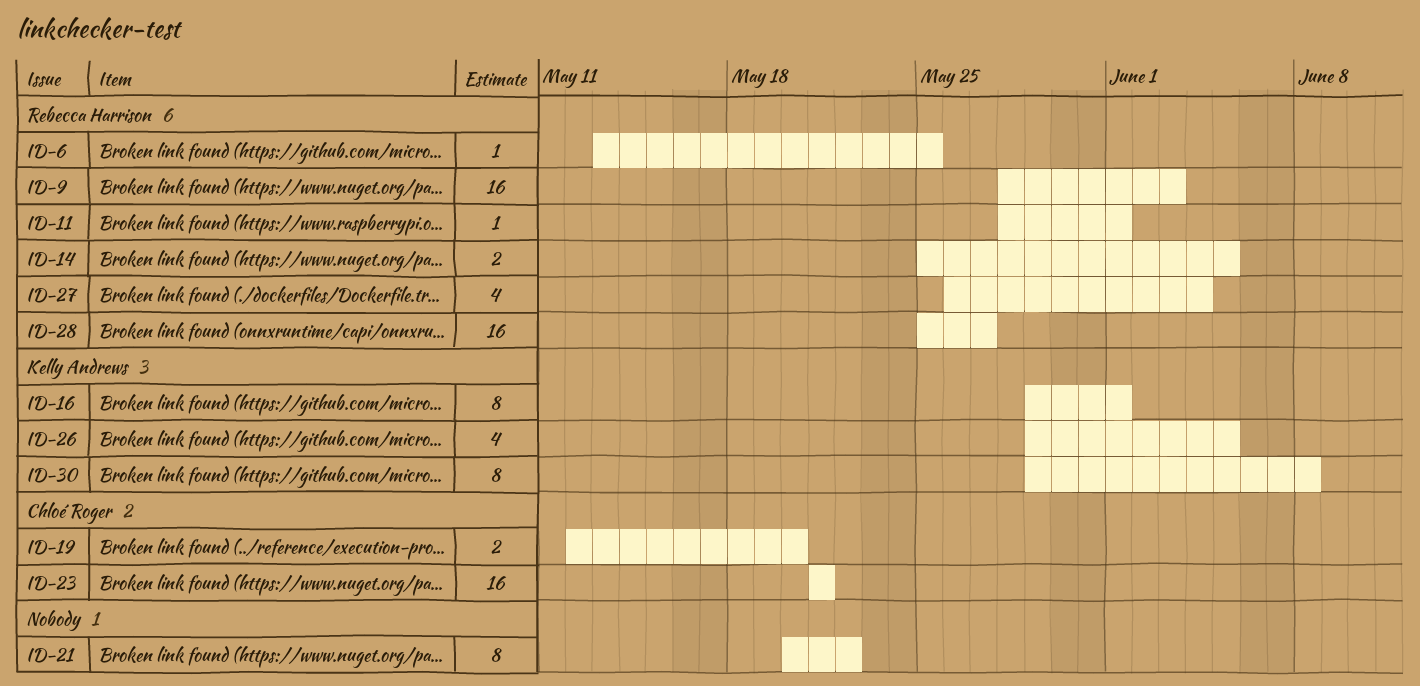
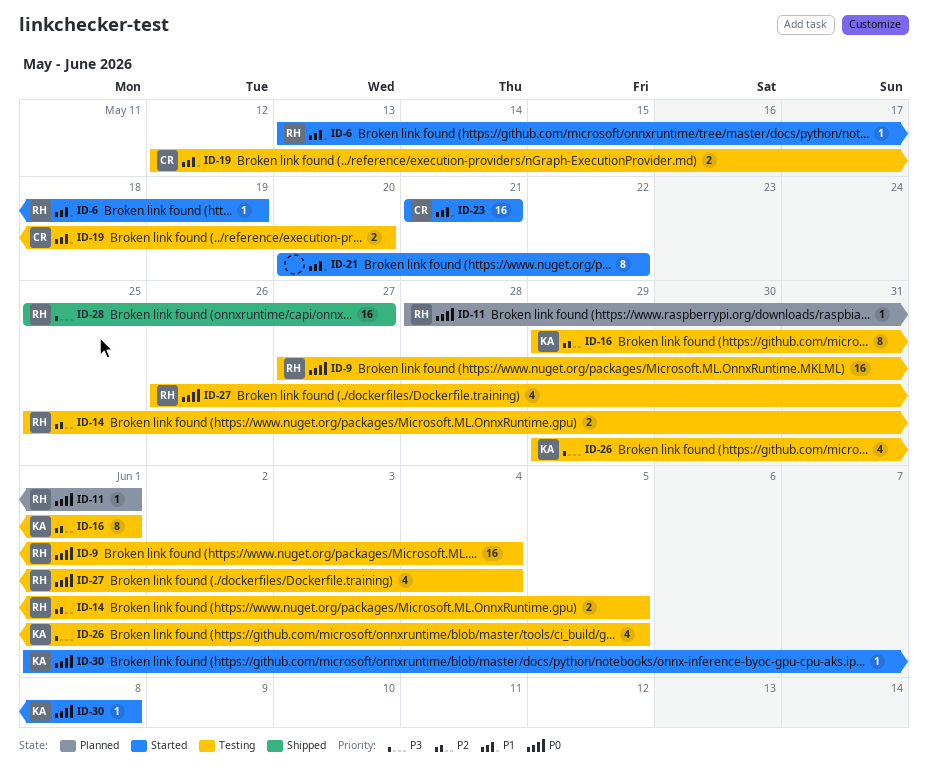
ID-6, due: May 25 -> May 19
ID-9, start: May 28 -> May 27
ID-9, due: Jun 3 -> Jun 4
ID-30, estimate: 8 -> 1
ID-30, start: May 29 -> Jun 1

